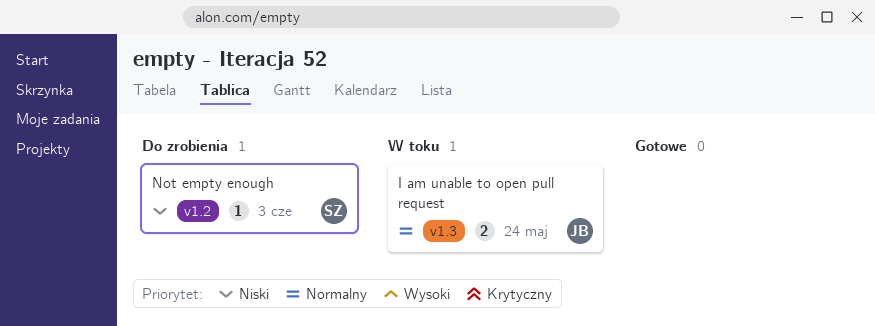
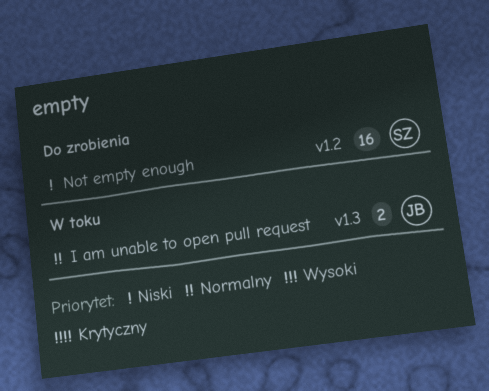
Not empty enough, estimate: 1 -> 16

